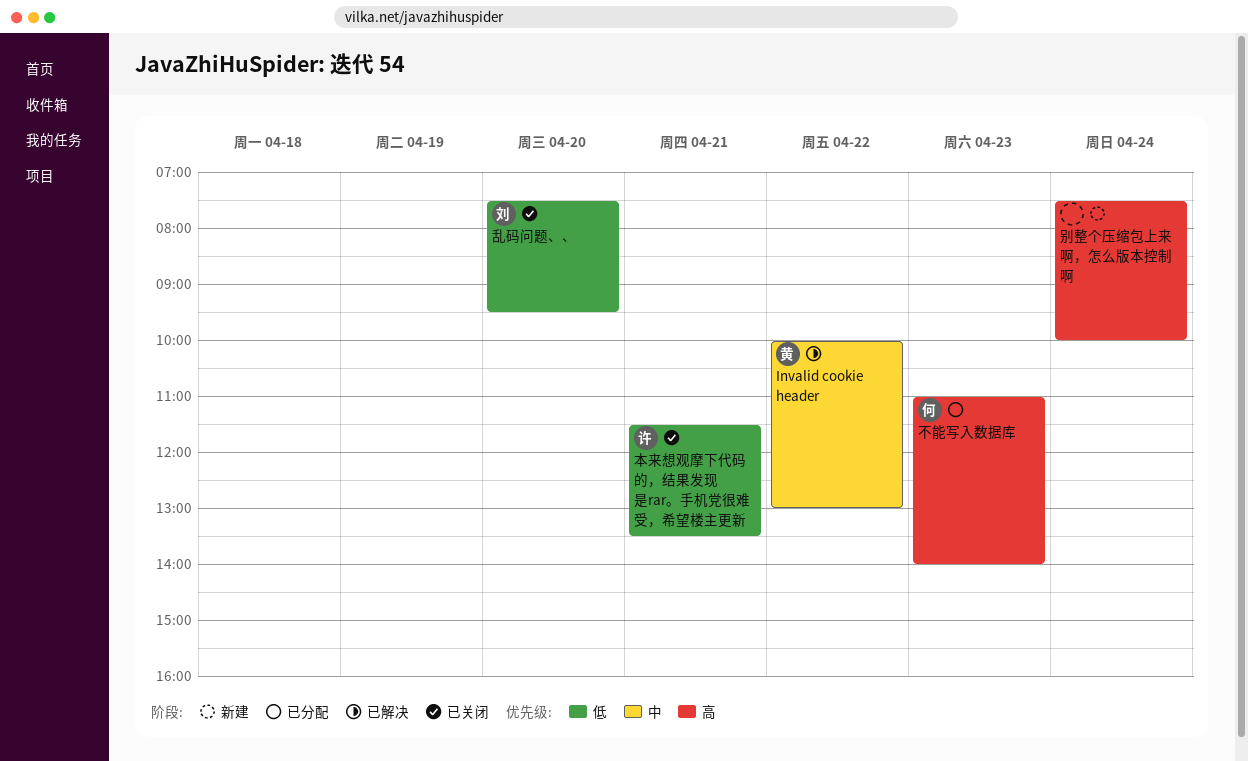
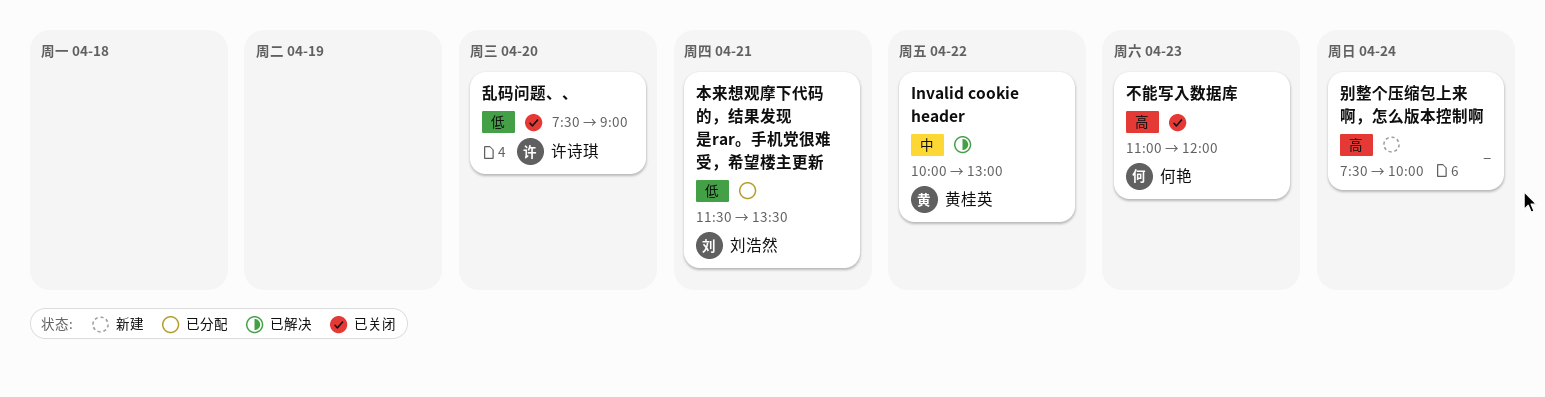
不能写入数据库, status: 已分配 -> 已关闭
不能写入数据库, ends: 14:00 -> 12:00
乱码问题、、, owner: 刘浩然 -> 许诗琪
乱码问题、、, ends: 09:30 -> 09:00
本来想观摩下代码的，结果发现是rar。手机党很难受，希望楼主更新, status: 已关闭 -> 已分配
本来想观摩下代码的，结果发现是rar。手机党很难受，希望楼主更新, owner: 许诗琪 -> 刘浩然

